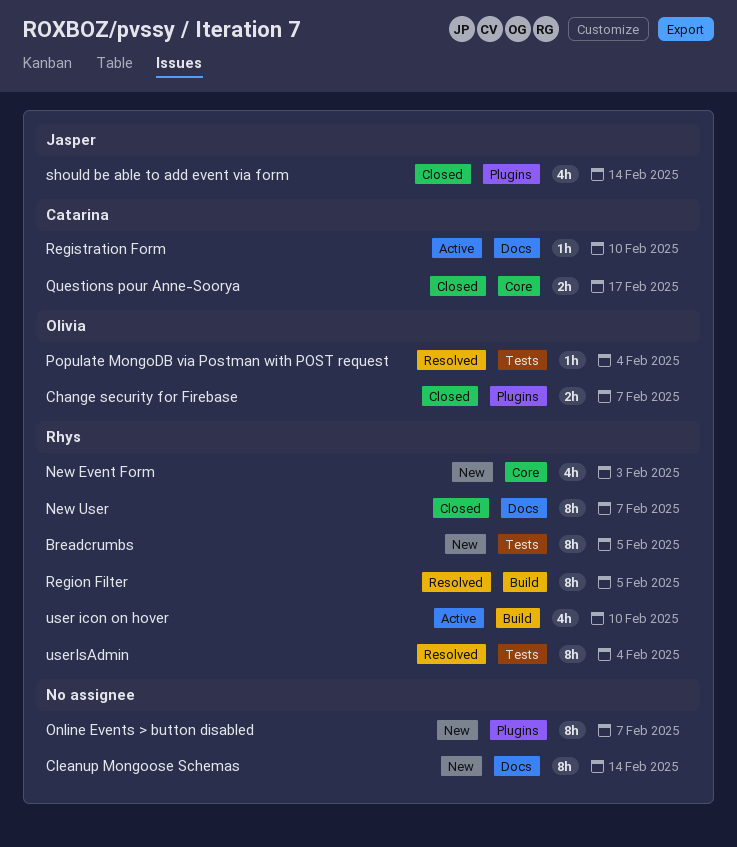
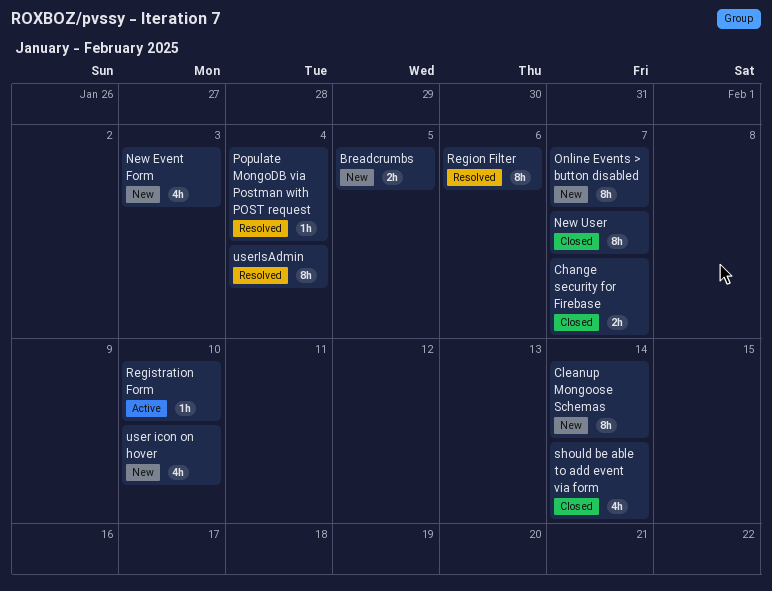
Breadcrumbs, estimate: 8h -> 2h
Questions pour Anne-Soorya: present -> none
Region Filter, due: Feb 5 -> Feb 6
user icon on hover, status: Active -> New

